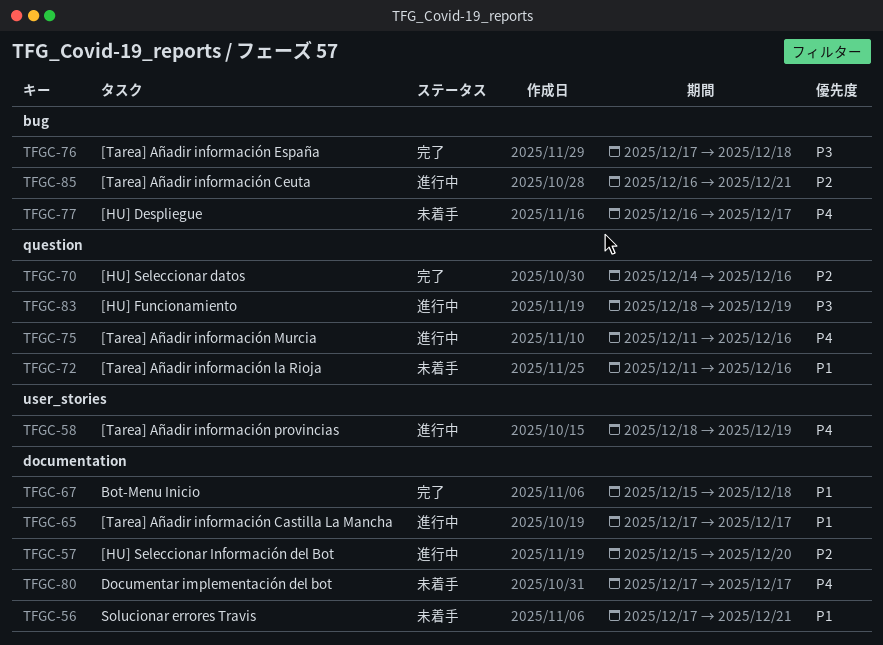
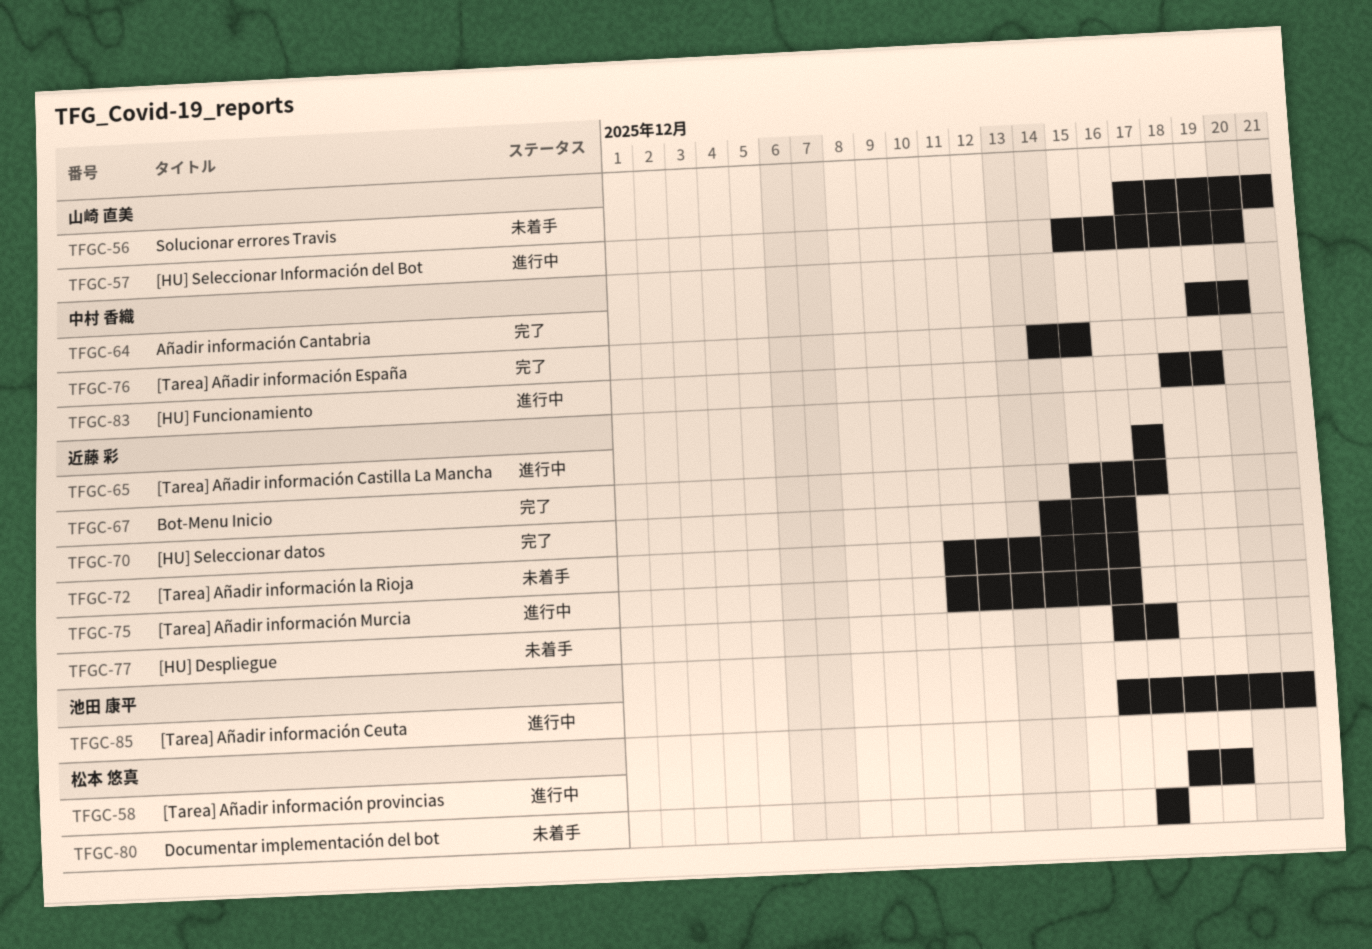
TFGC-64: none -> present
TFGC-67, due: Dec 18 -> Dec 17
TFGC-76, start: Dec 17 -> Dec 14
TFGC-76, due: Dec 18 -> Dec 15

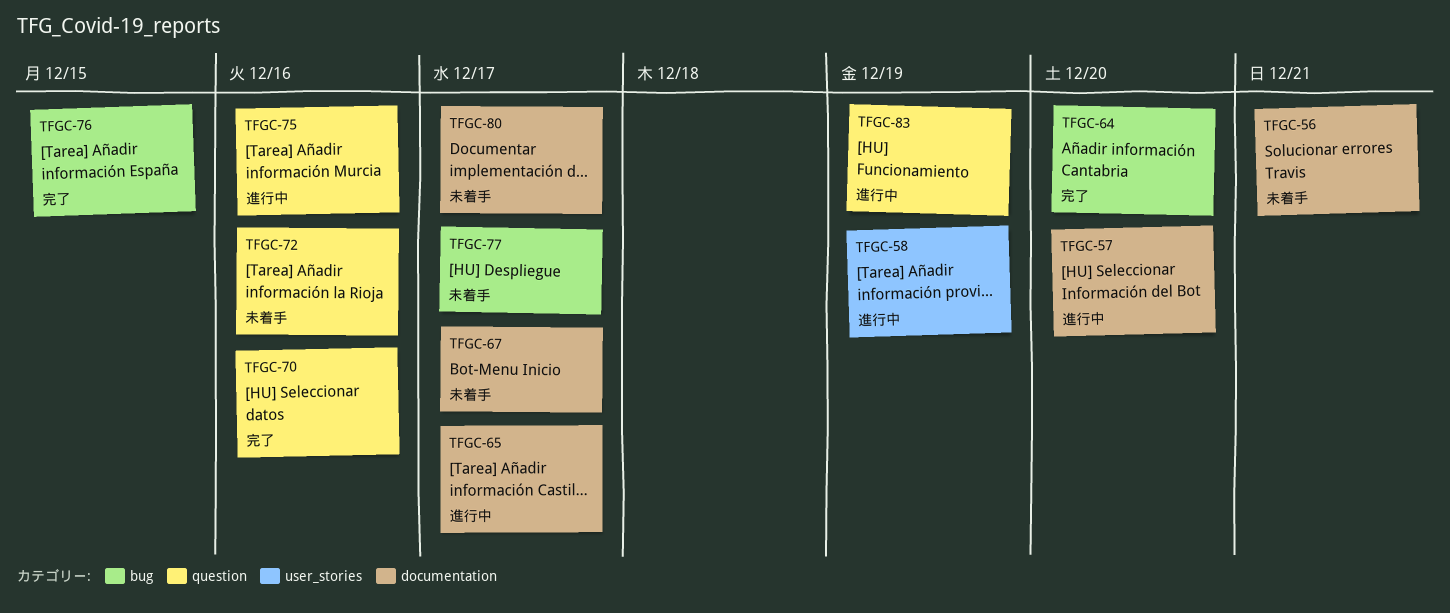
TFGC-67, status: 完了 -> 未着手
TFGC-85: present -> none

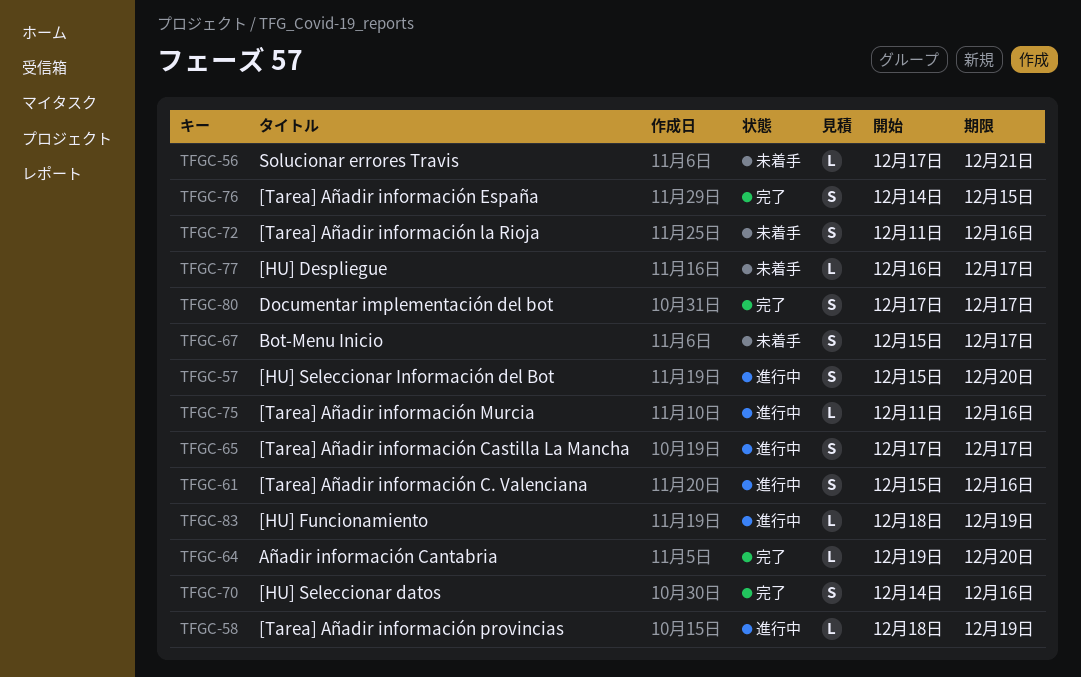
TFGC-61: none -> present
TFGC-80, status: 未着手 -> 完了

